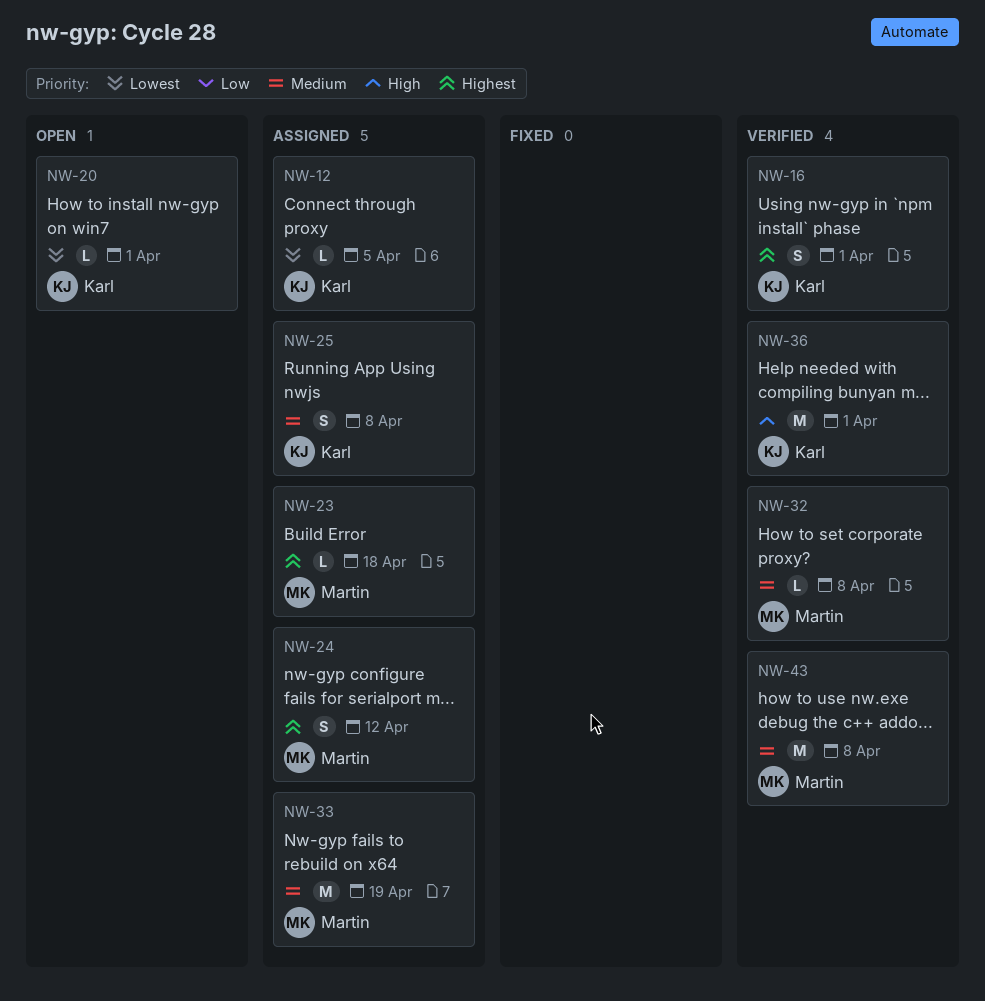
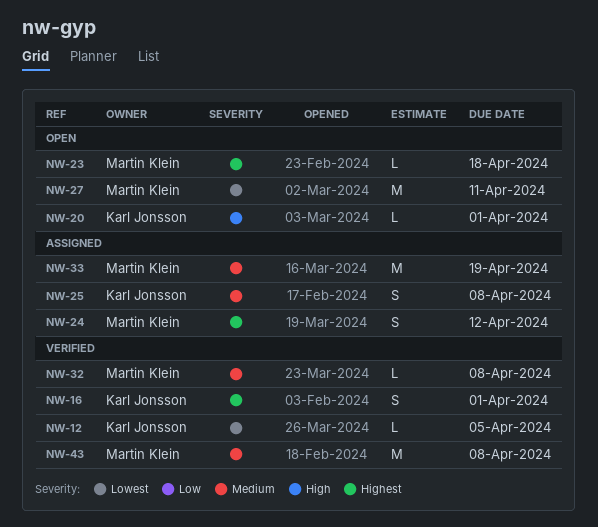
NW-12, status: Assigned -> Verified
NW-20, priority: Lowest -> High
NW-23, status: Assigned -> Open
NW-27: none -> present
NW-36: present -> none

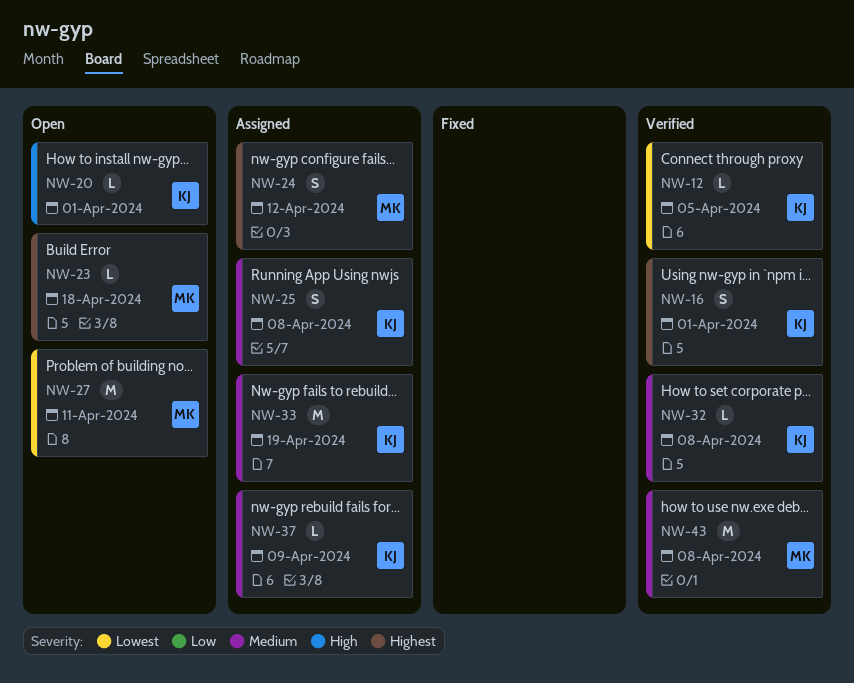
NW-32, owner: Martin Klein -> Karl Jonsson
NW-33, owner: Martin Klein -> Karl Jonsson
NW-37: none -> present

